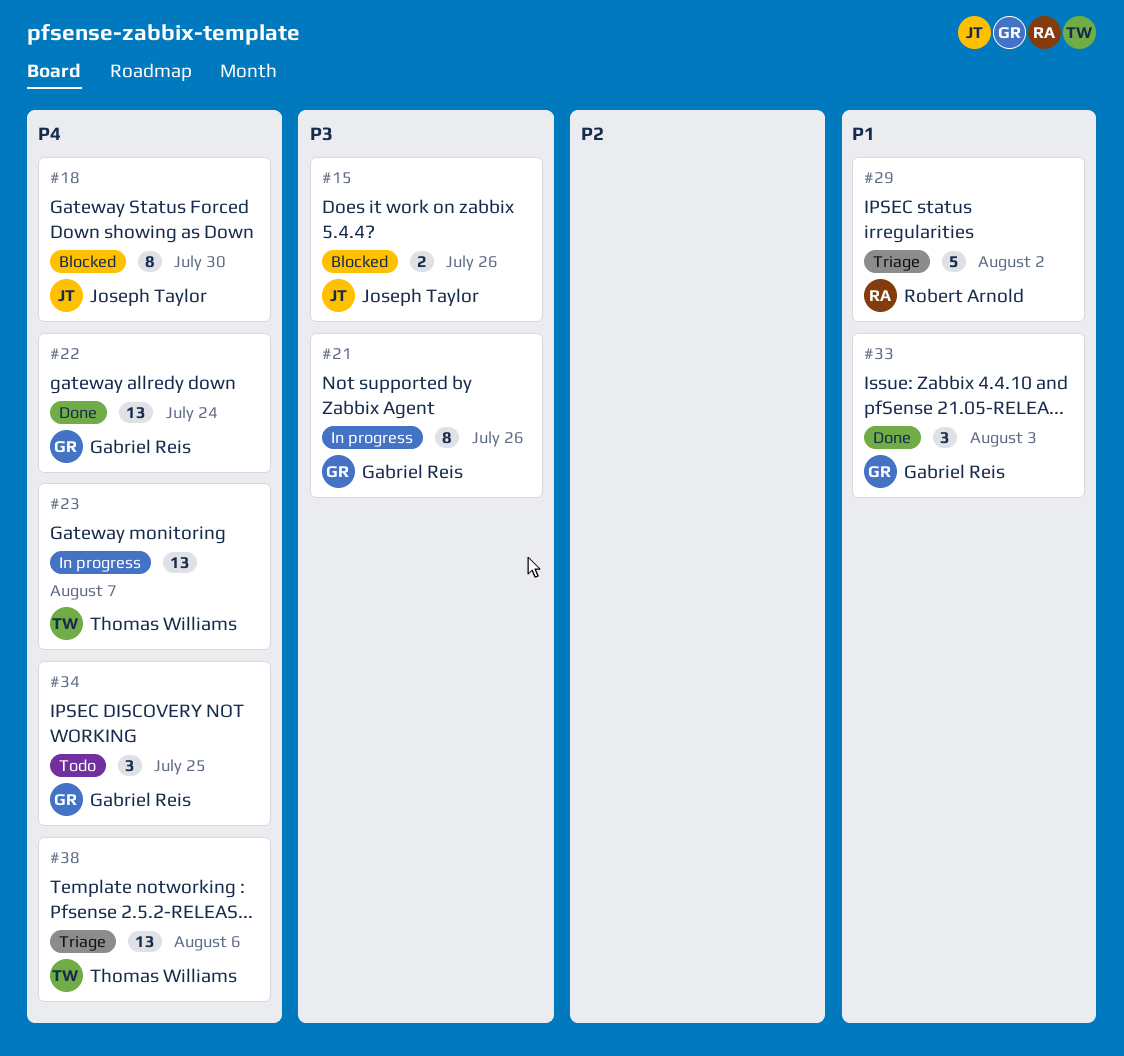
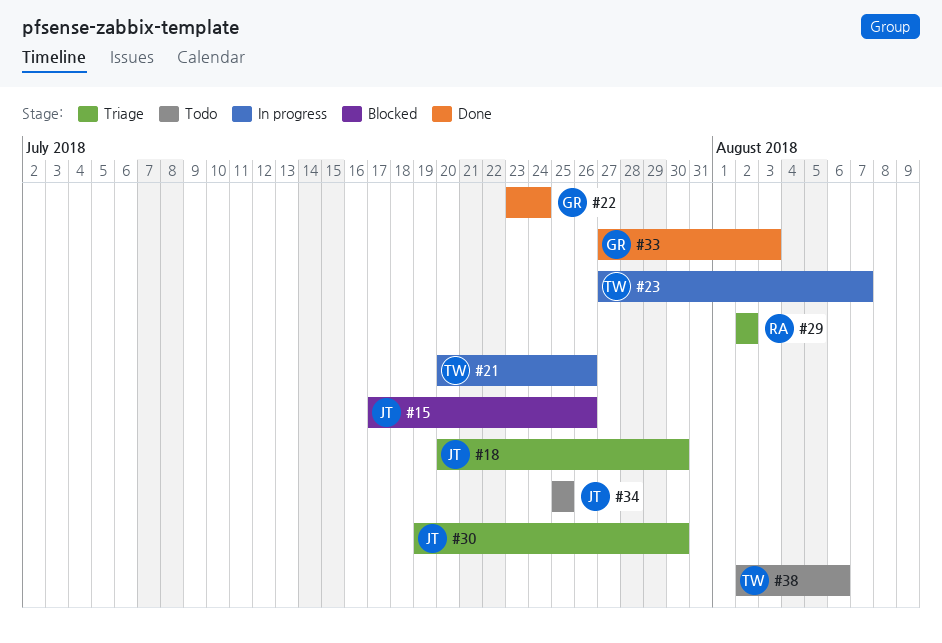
#18, status: Blocked -> Triage
#21, owner: Gabriel Reis -> Thomas Williams
#30: none -> present
#34, owner: Gabriel Reis -> Joseph Taylor
#38, status: Triage -> Todo

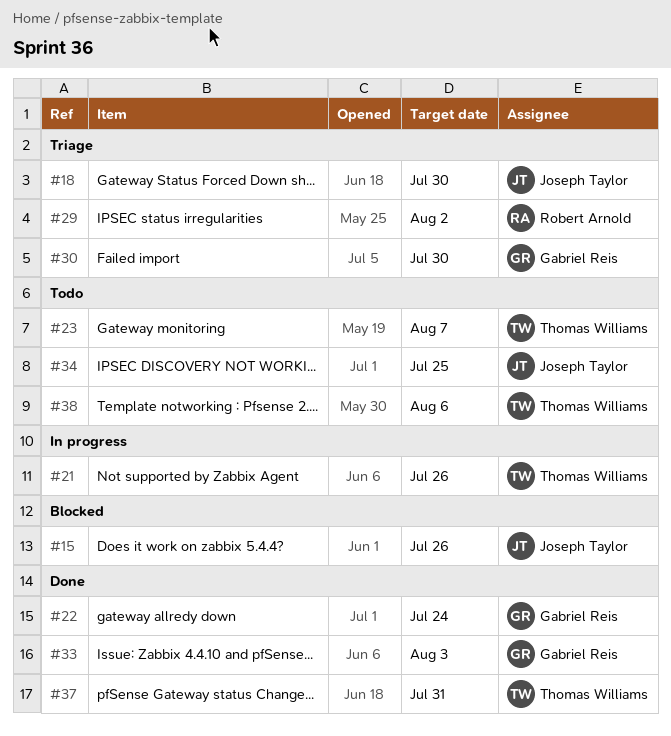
#23, status: In progress -> Todo
#30, owner: Joseph Taylor -> Gabriel Reis
#37: none -> present

